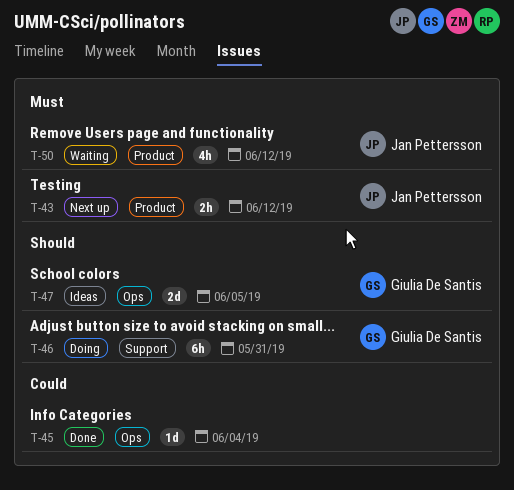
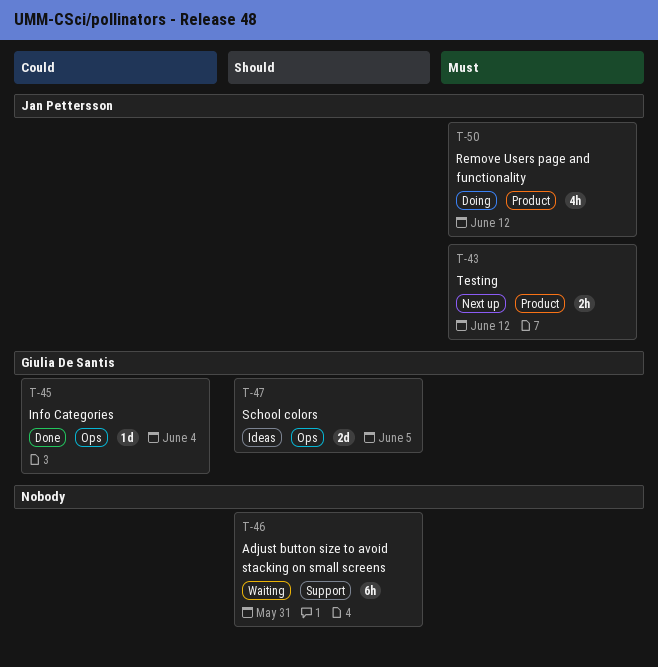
T-45, owner: none -> Giulia De Santis
T-46, status: Doing -> Waiting
T-46, owner: Giulia De Santis -> none
T-50, status: Waiting -> Doing

